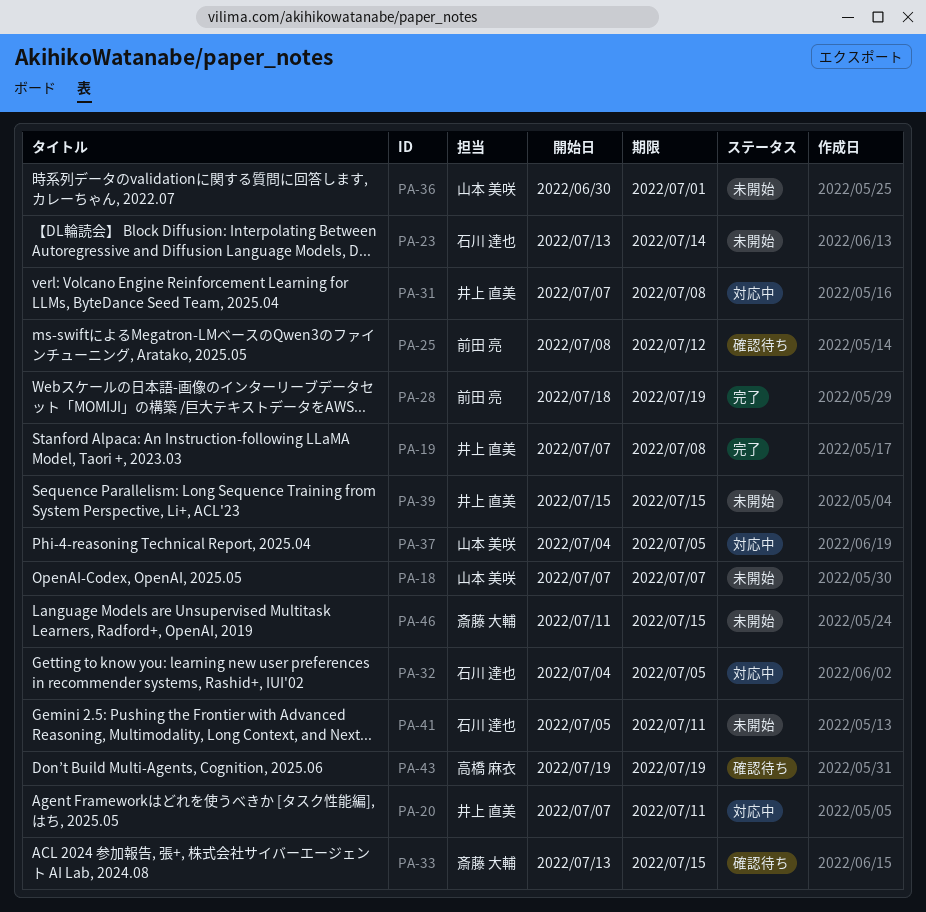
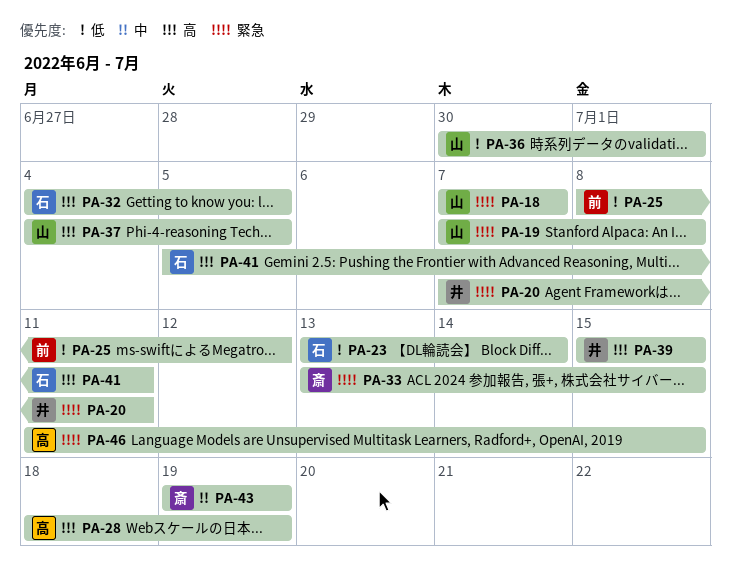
PA-19, owner: 井上 直美 -> 山本 美咲
PA-28, owner: 前田 亮 -> 高橋 麻衣
PA-31: present -> none
PA-43, owner: 高橋 麻衣 -> 斎藤 大輔
PA-46, owner: 斎藤 大輔 -> 高橋 麻衣

